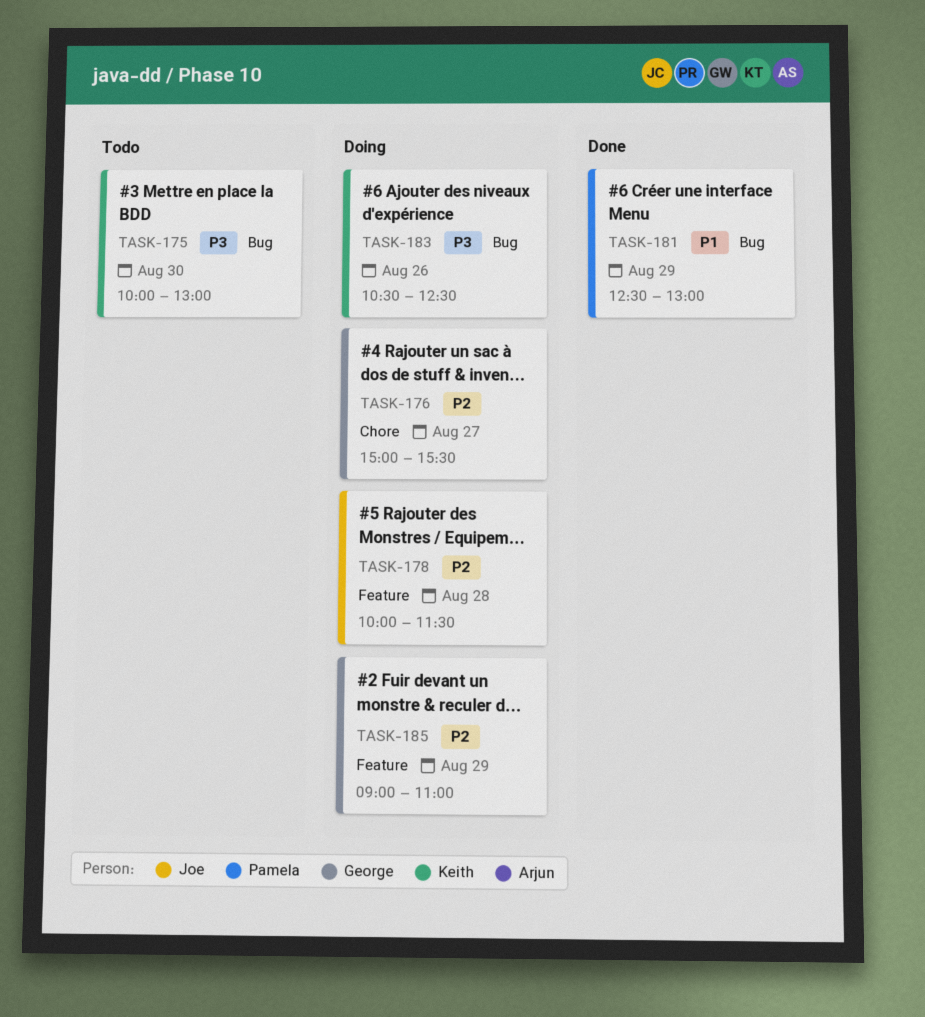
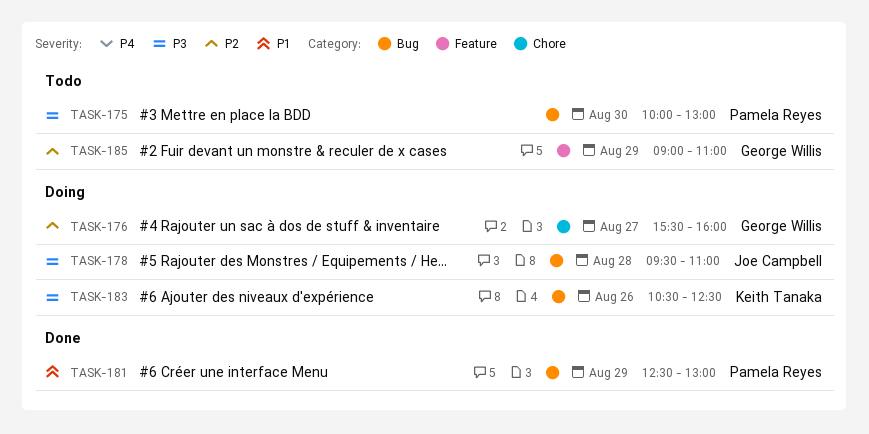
TASK-175, owner: Keith Tanaka -> Pamela Reyes
TASK-176, begins: 15:00 -> 15:30
TASK-176, ends: 15:30 -> 16:00
TASK-178, priority: P2 -> P3
TASK-178, label: Feature -> Bug
TASK-178, begins: 10:00 -> 09:30
TASK-178, ends: 11:30 -> 11:00
TASK-185, status: Doing -> Todo

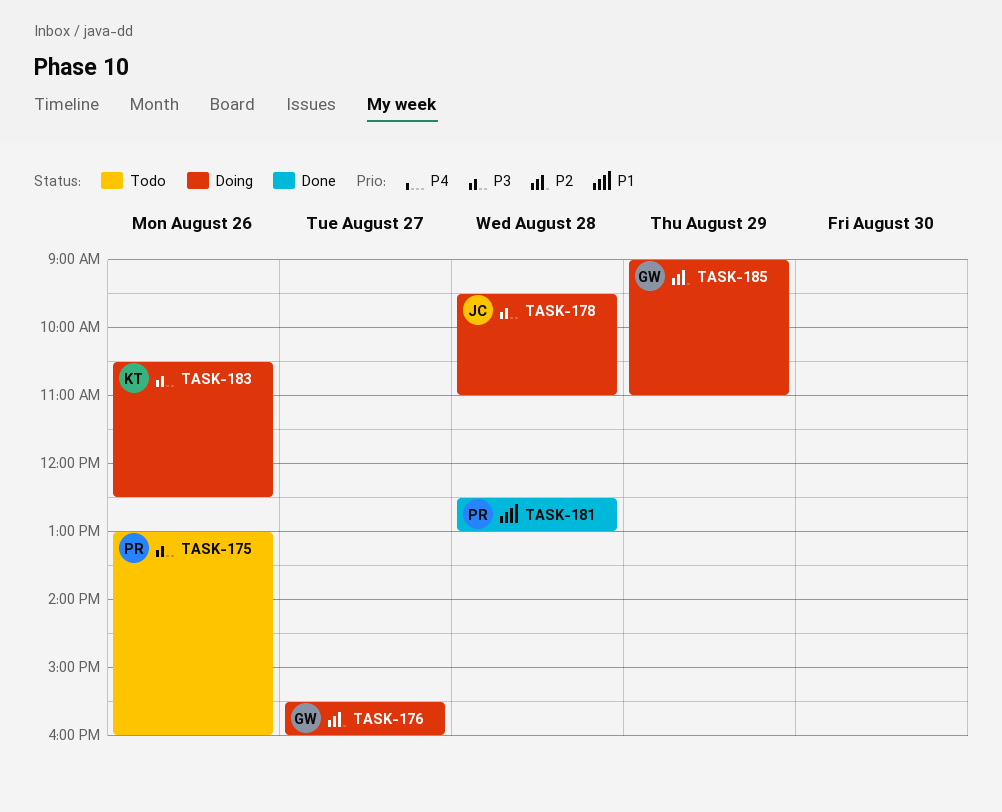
TASK-175, day: Aug 30 -> Aug 26
TASK-175, begins: 10:00 -> 13:00
TASK-175, ends: 13:00 -> 16:00
TASK-181, day: Aug 29 -> Aug 28
TASK-185, status: Todo -> Doing

